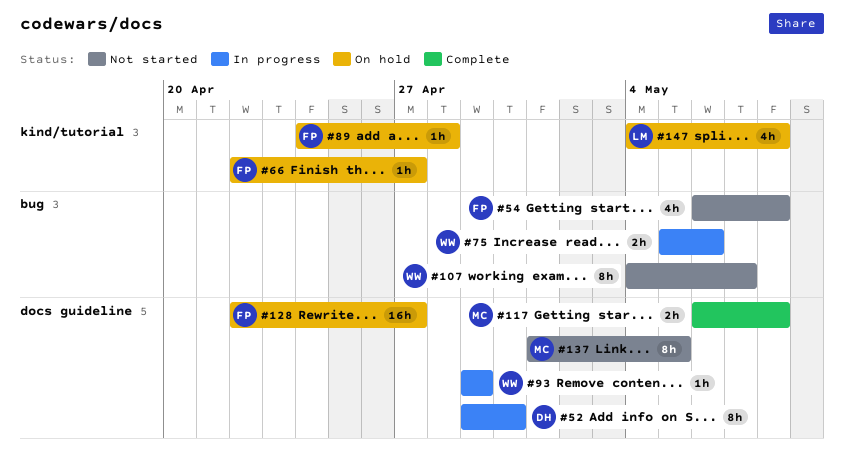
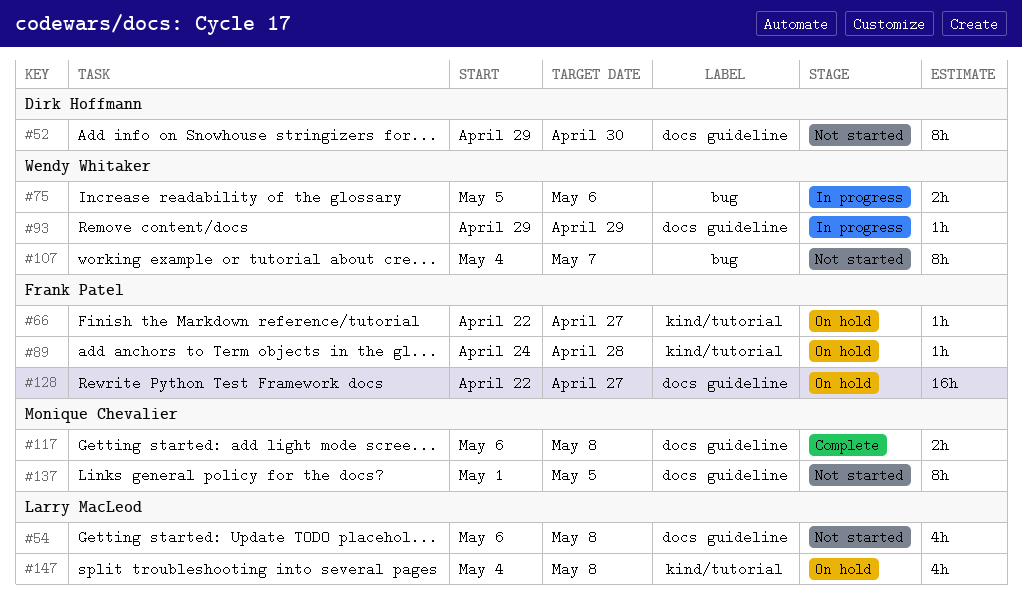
#52, status: In progress -> Not started
#54, owner: Frank Patel -> Larry MacLeod
#54, label: bug -> docs guideline

